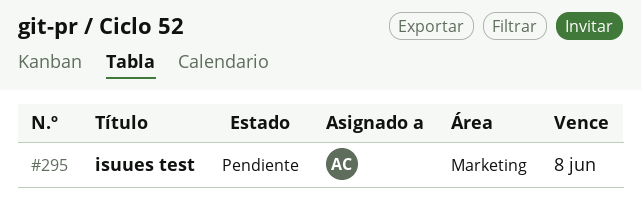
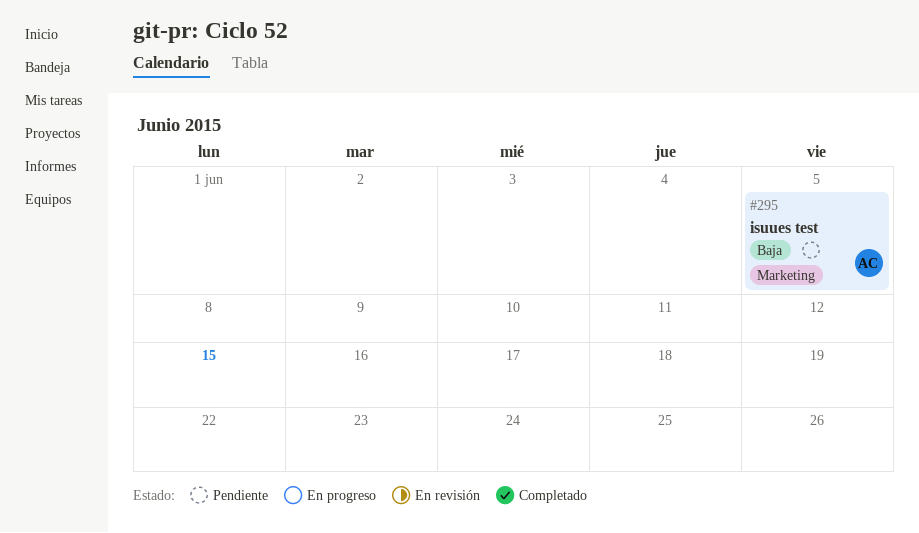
#295, due: Jun 8 -> Jun 5

